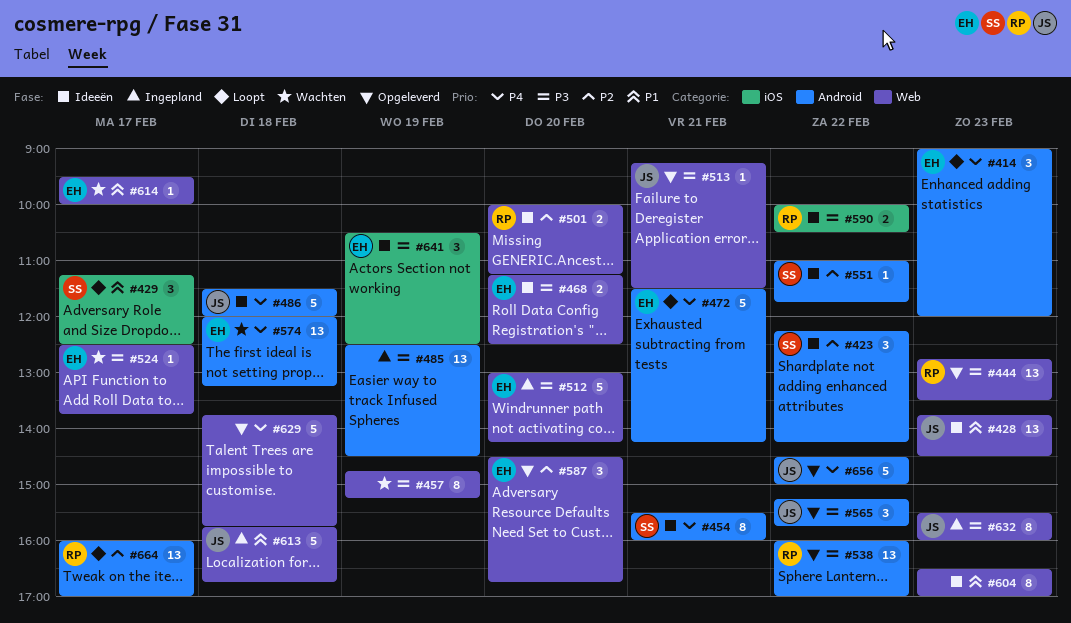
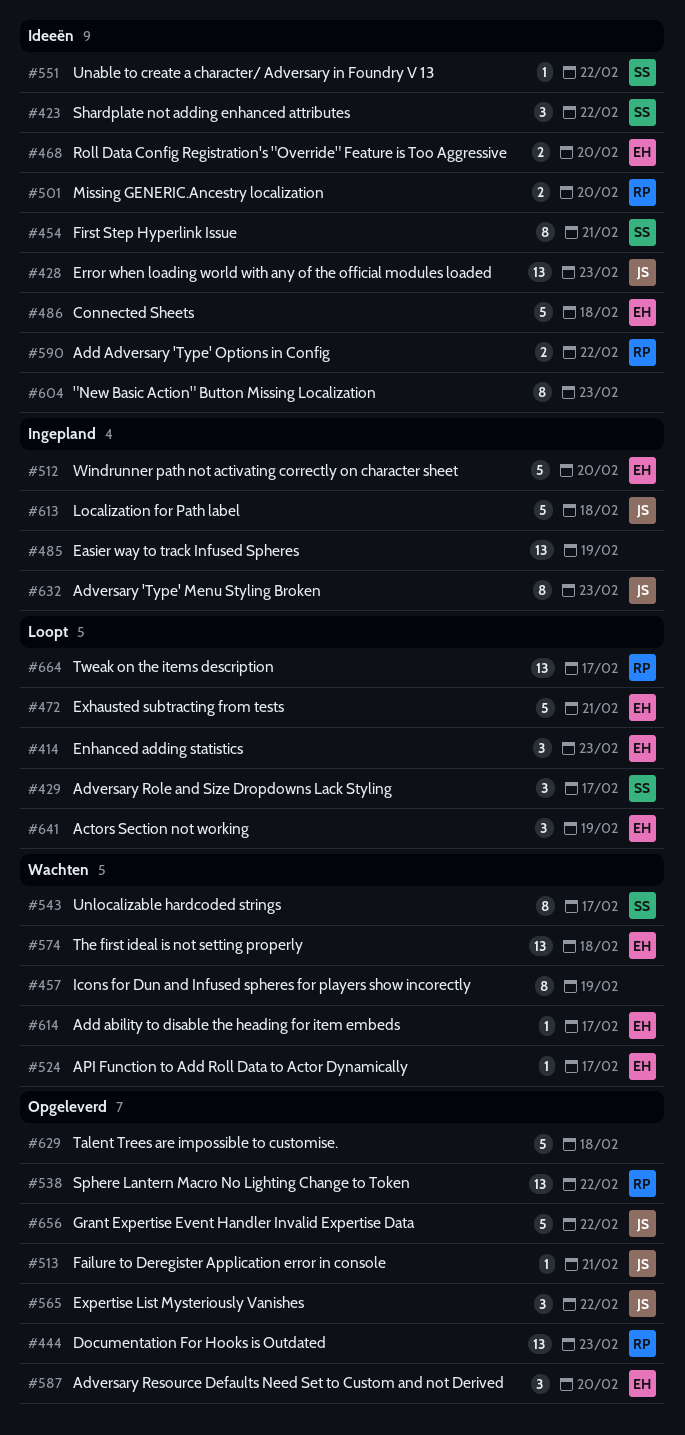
#486, owner: JS -> EH
#543: none -> present
#641, status: Ideeën -> Loopt

